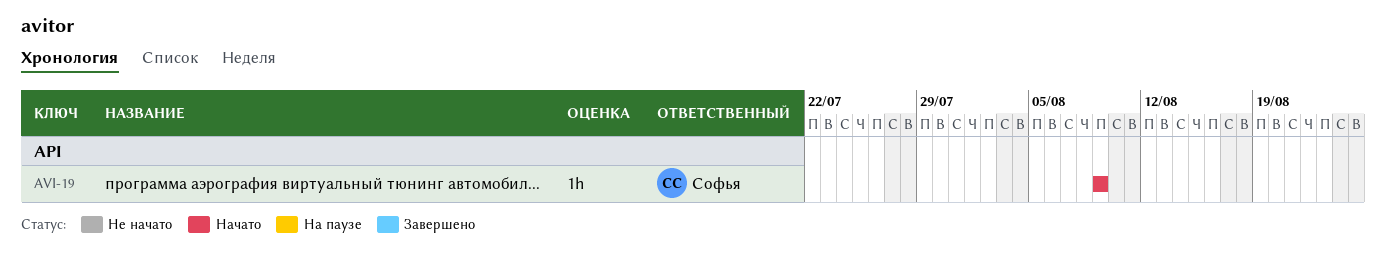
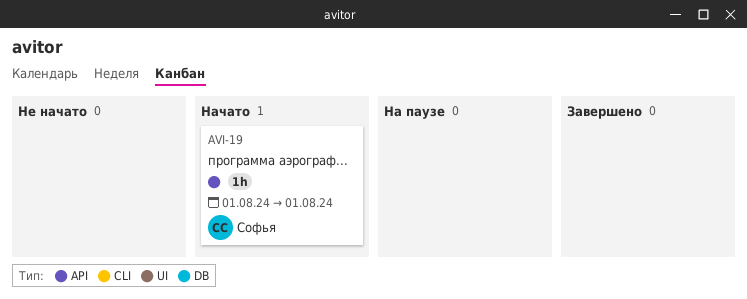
AVI-19, start: Aug 9 -> Aug 1
AVI-19, due: Aug 9 -> Aug 1

